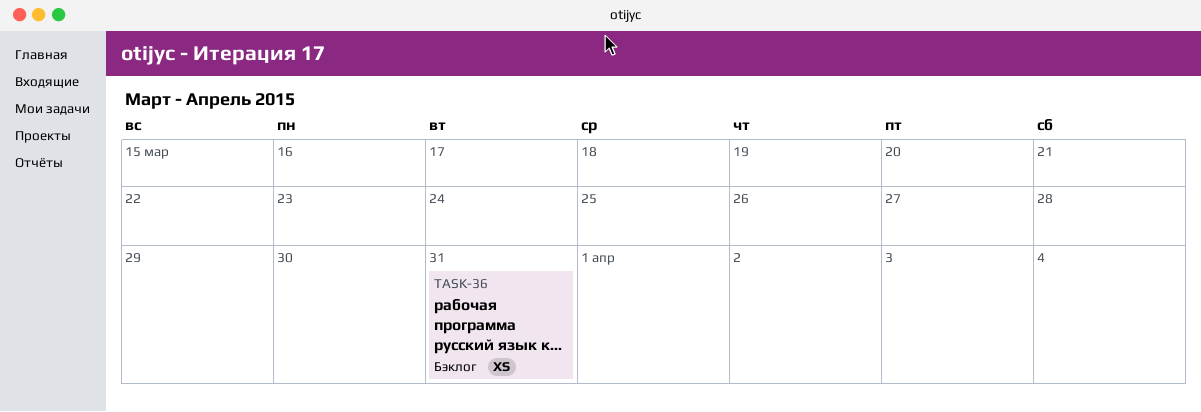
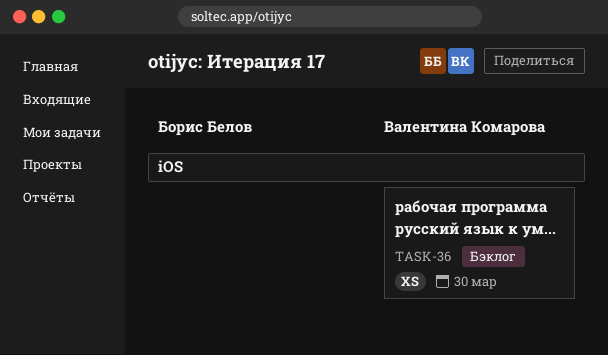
TASK-36, due: Mar 31 -> Mar 30

